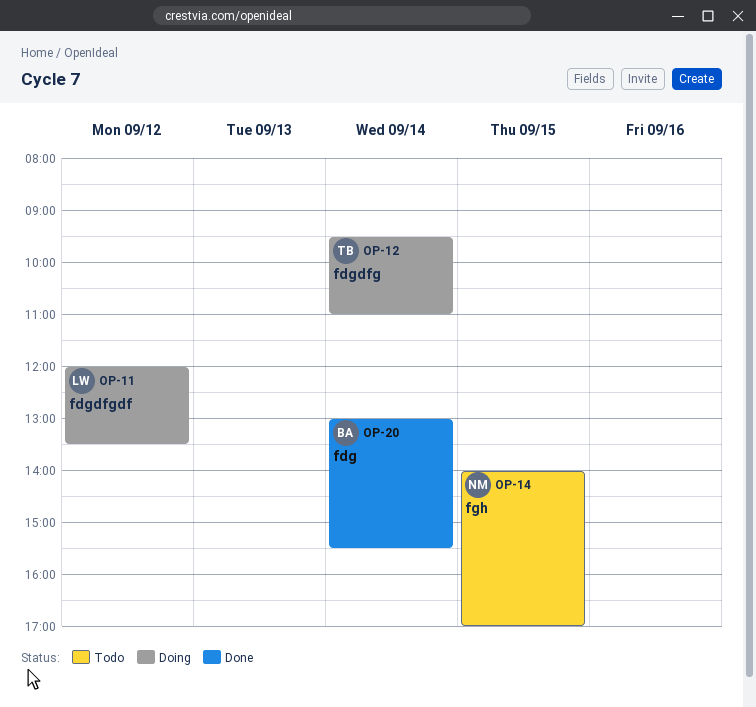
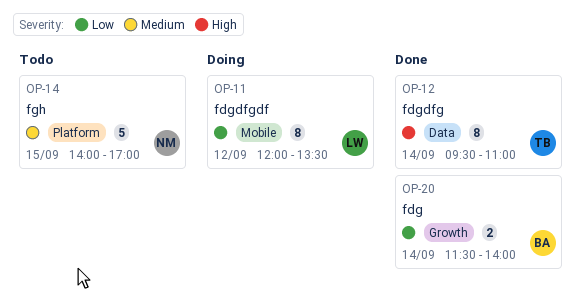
OP-12, status: Doing -> Done
OP-20, begins: 13:00 -> 11:30
OP-20, ends: 15:30 -> 14:00

